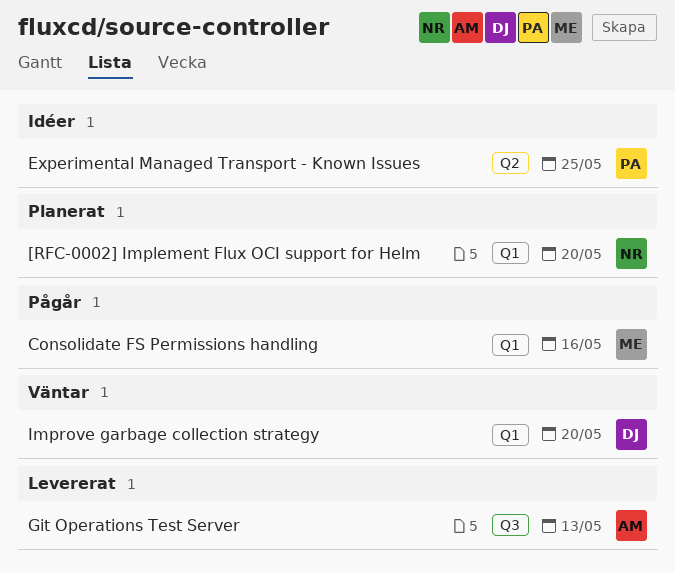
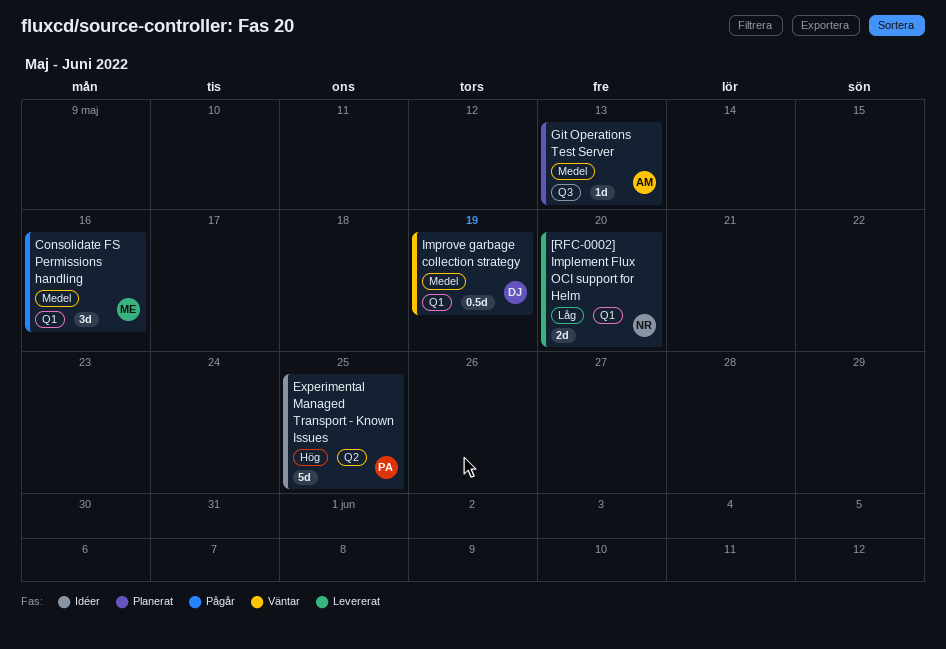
[RFC-0002] Implement Flux OCI support for Helm, status: Planerat -> Levererat
Git Operations Test Server, status: Levererat -> Planerat
Improve garbage collection strategy, due: May 20 -> May 19

